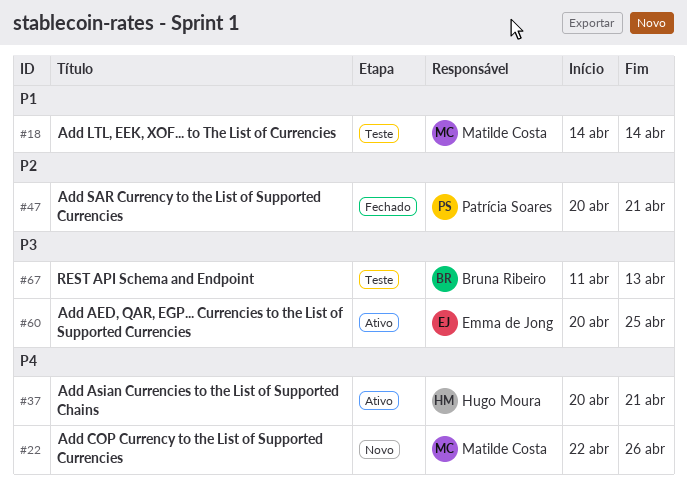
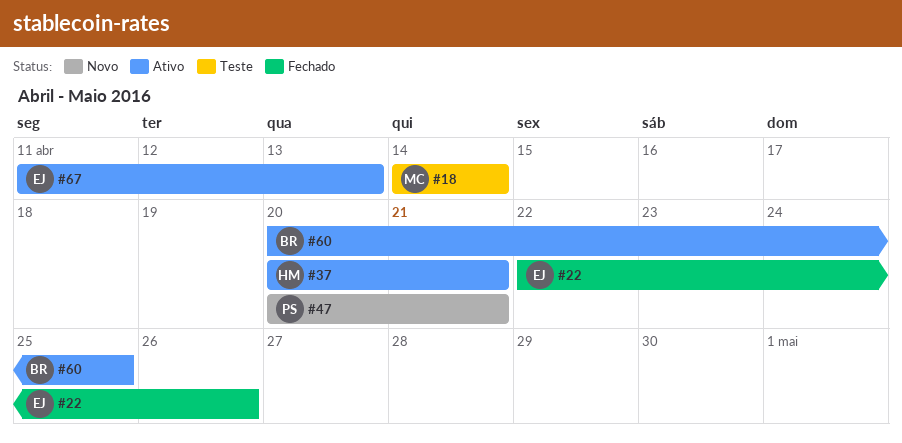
#22, status: Novo -> Fechado
#22, owner: Matilde Costa -> Emma de Jong
#47, status: Fechado -> Novo
#60, owner: Emma de Jong -> Bruna Ribeiro
#67, status: Teste -> Ativo
#67, owner: Bruna Ribeiro -> Emma de Jong

